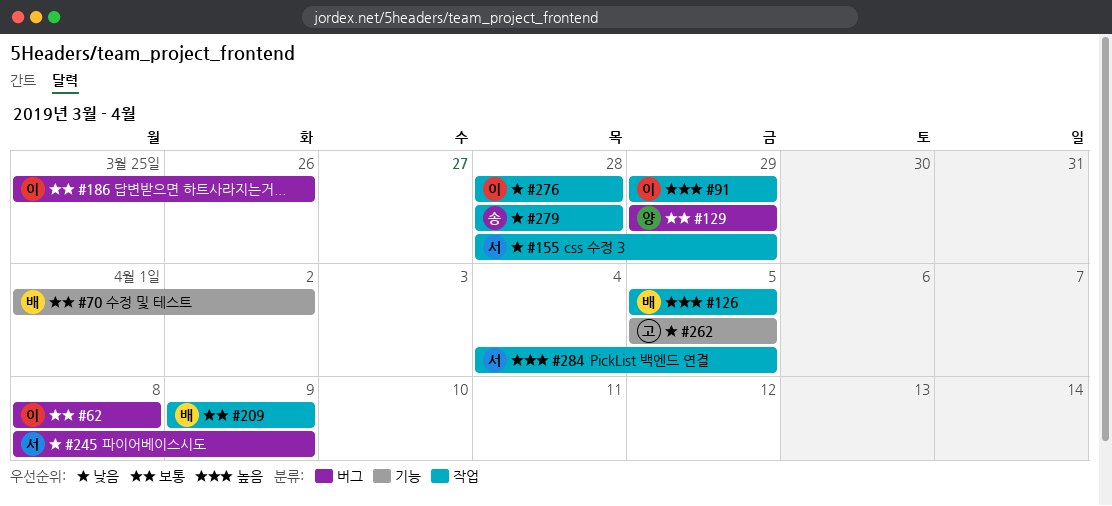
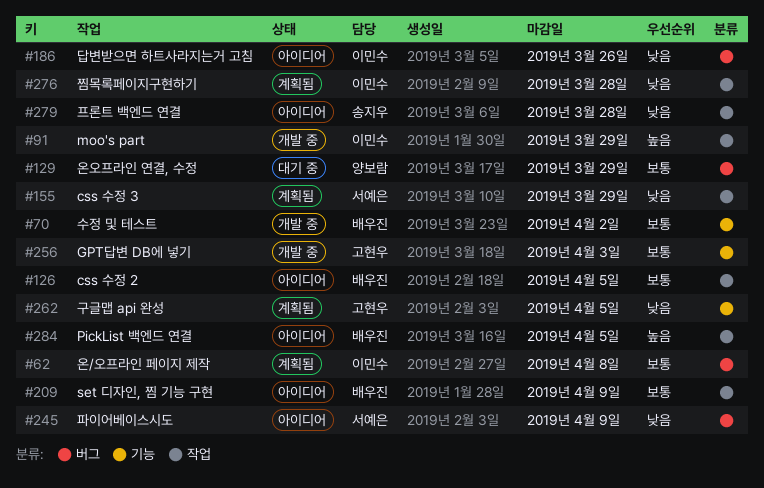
#126, priority: 높음 -> 보통
#186, priority: 보통 -> 낮음
#256: none -> present
#284, owner: 서예은 -> 배우진

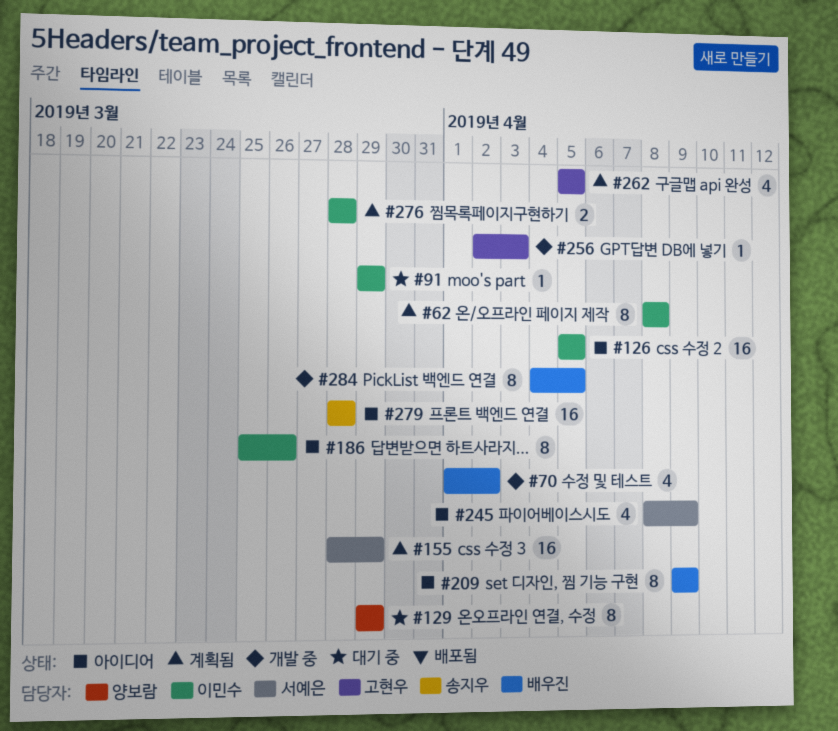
#91, status: 개발 중 -> 대기 중
#126, owner: 배우진 -> 이민수
#284, status: 아이디어 -> 개발 중

